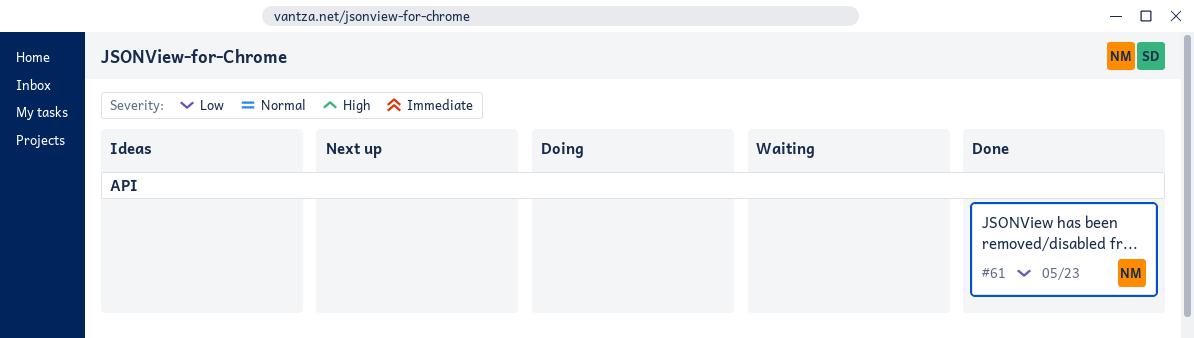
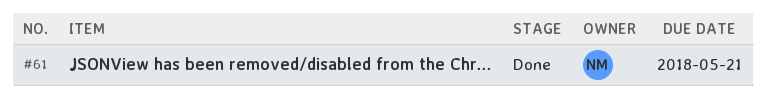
#61, due: May 23 -> May 21

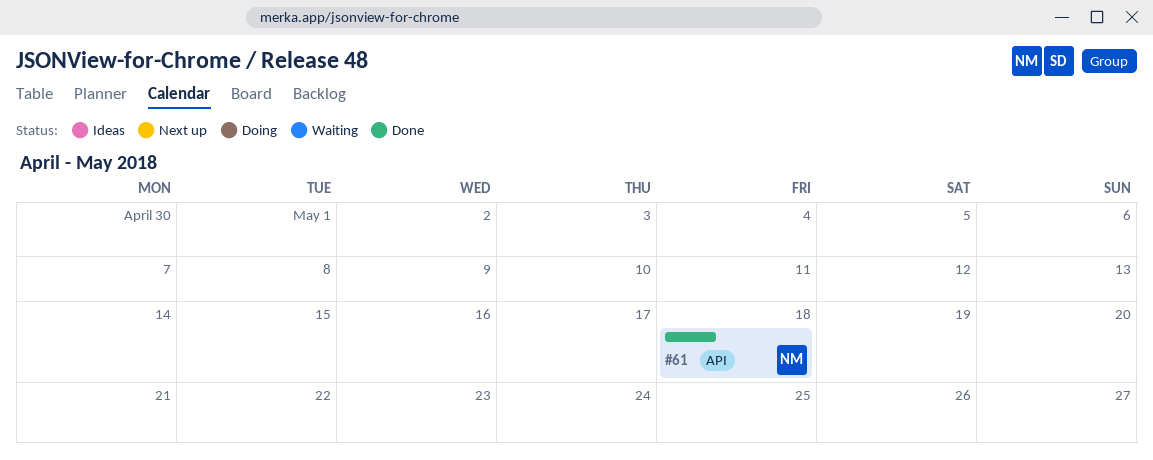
#61, due: May 21 -> May 18

